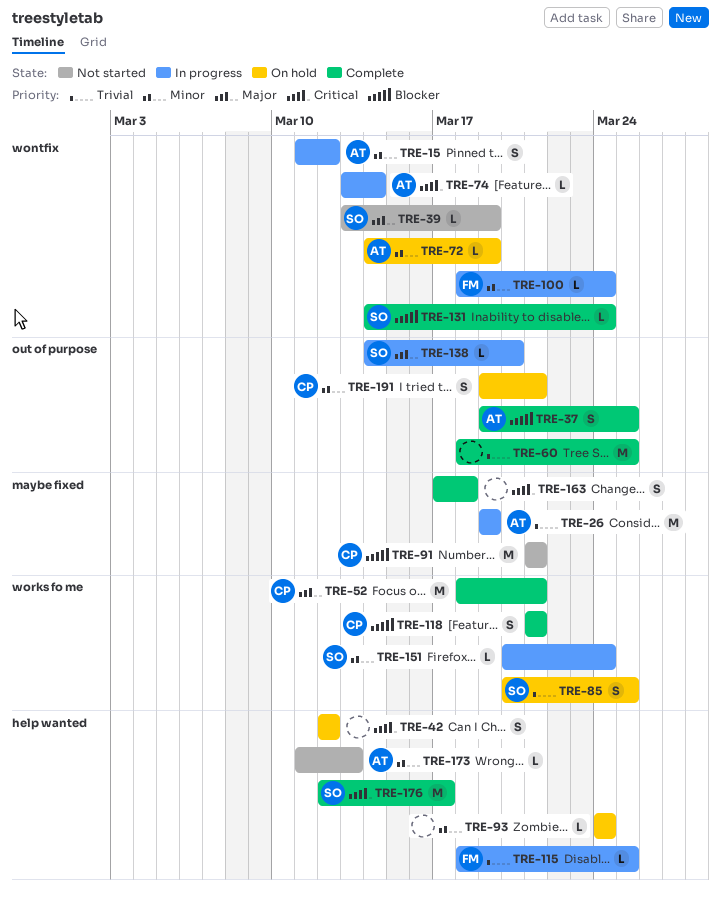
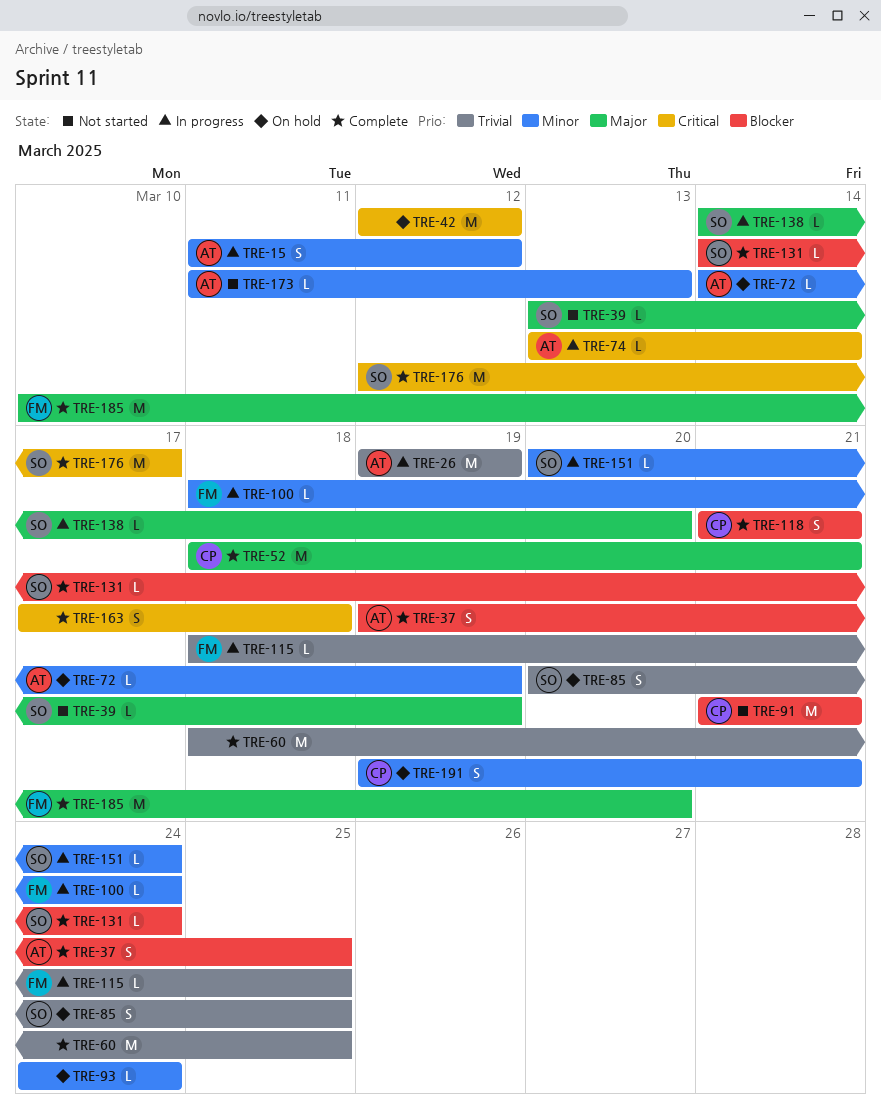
TRE-42, estimate: S -> M
TRE-185: none -> present

